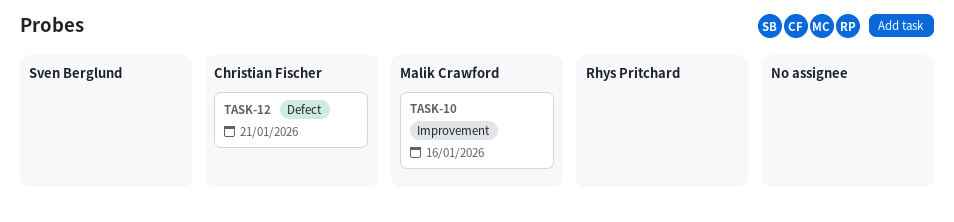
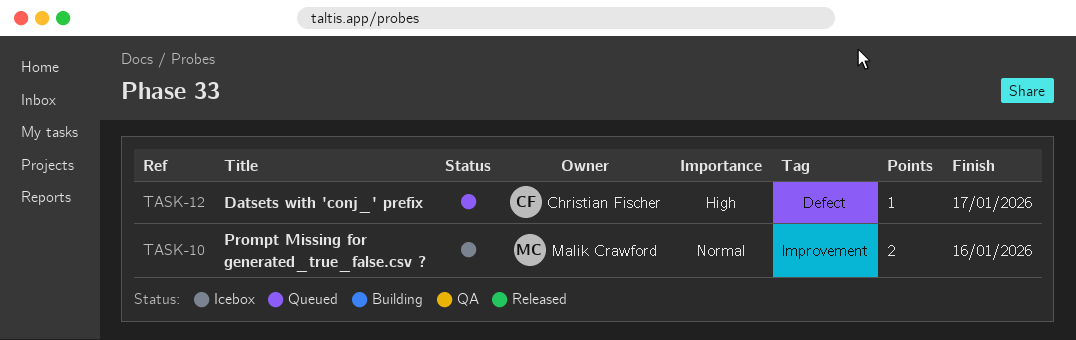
TASK-12, due: Jan 21 -> Jan 17

